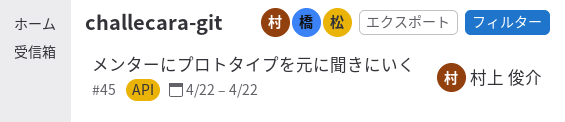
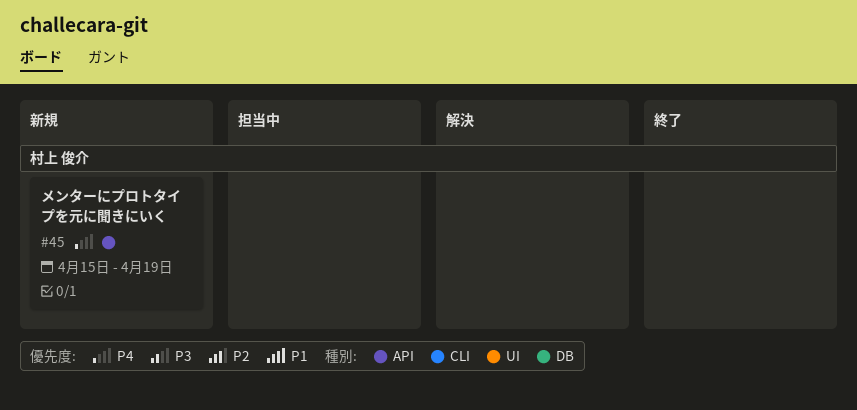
#45, start: Apr 22 -> Apr 15
#45, due: Apr 22 -> Apr 19

